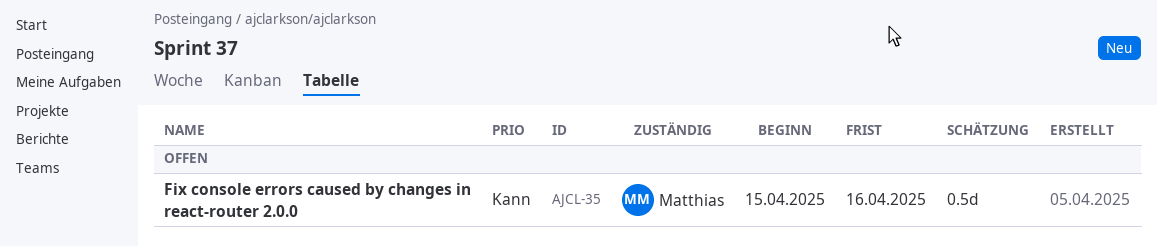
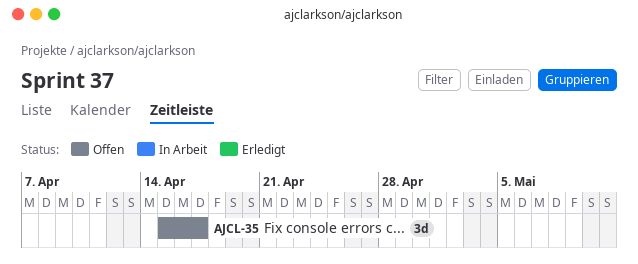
AJCL-35, estimate: 0.5d -> 3d
AJCL-35, due: Apr 16 -> Apr 17

